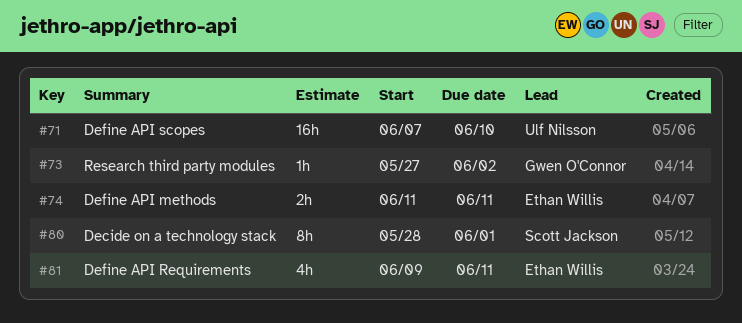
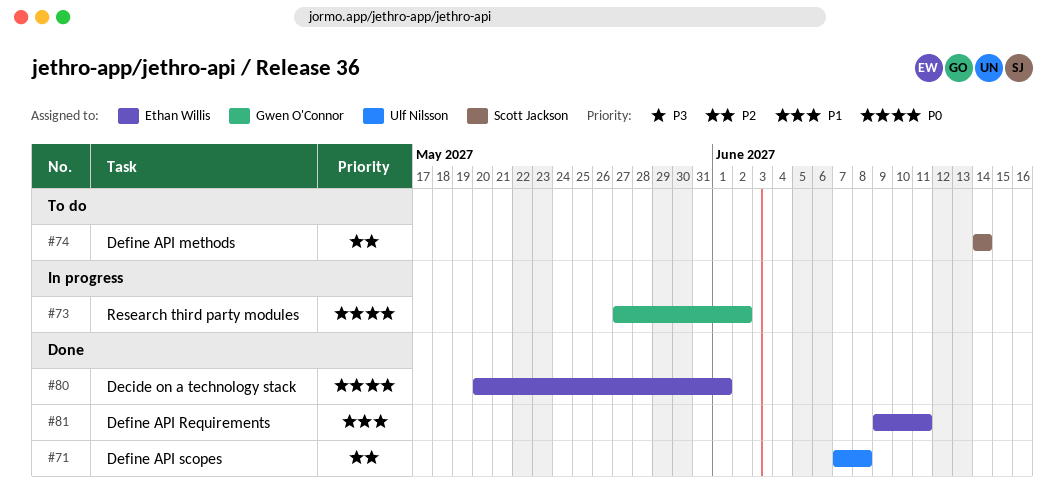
#71, due: Jun 10 -> Jun 8
#74, owner: Ethan Willis -> Scott Jackson
#74, start: Jun 11 -> Jun 14
#74, due: Jun 11 -> Jun 14
#80, owner: Scott Jackson -> Ethan Willis
#80, start: May 28 -> May 20

